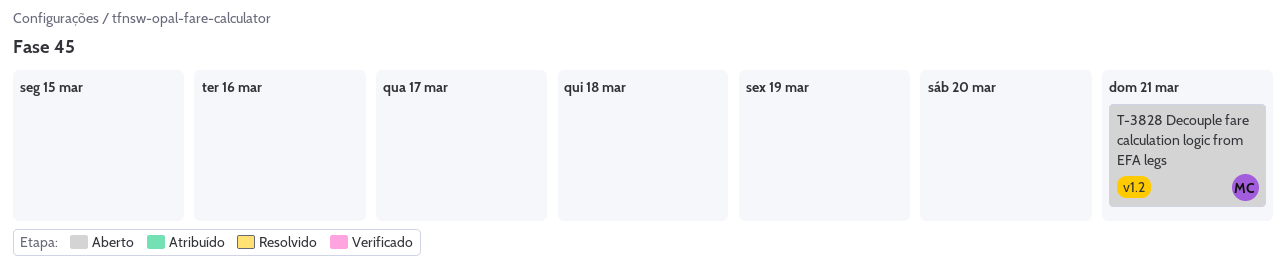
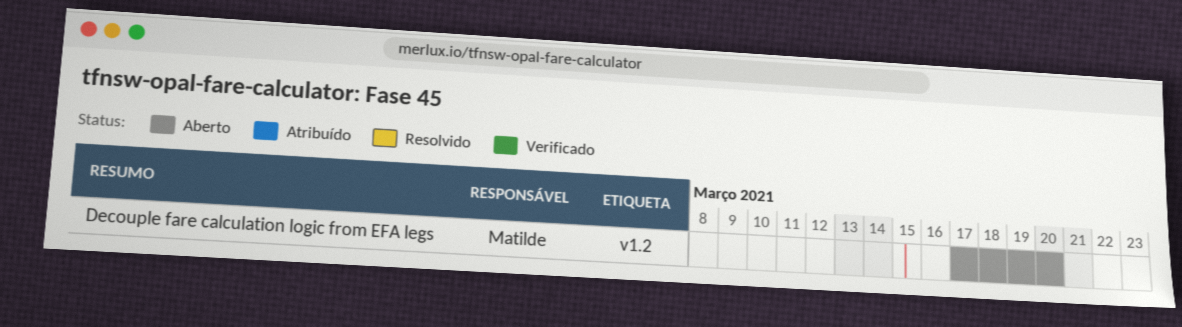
Decouple fare calculation logic from EFA legs, due: Mar 21 -> Mar 20

